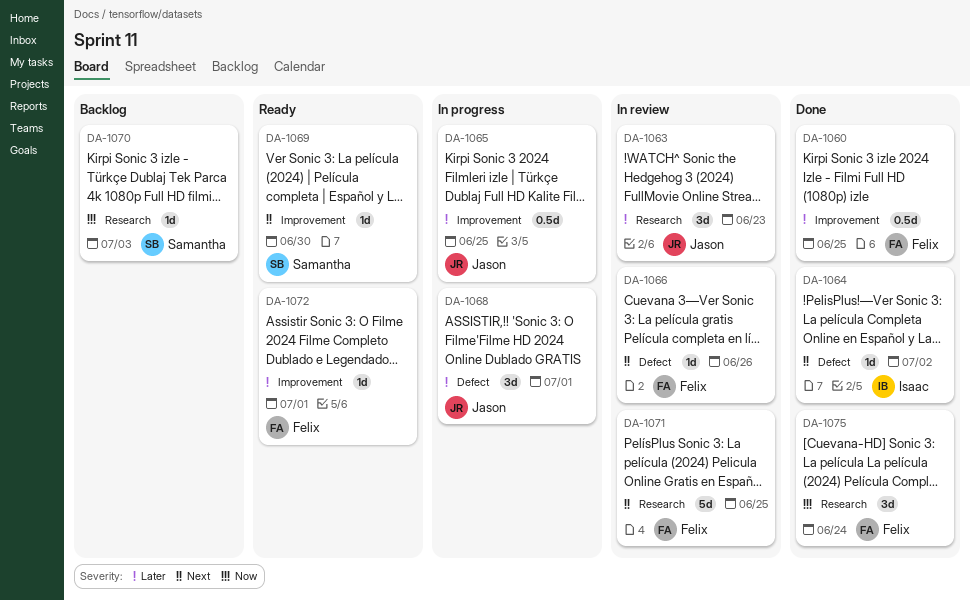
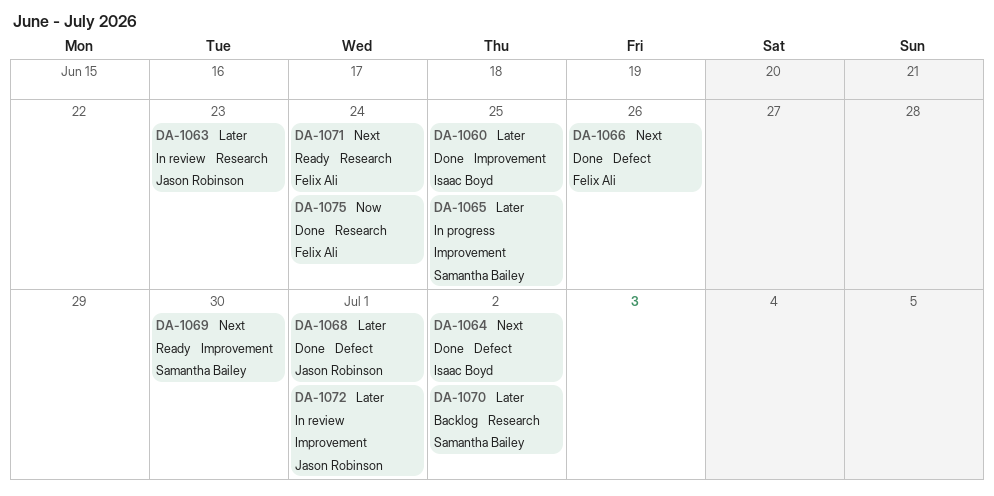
DA-1060, owner: Felix Ali -> Isaac Boyd
DA-1065, owner: Jason Robinson -> Samantha Bailey
DA-1066, status: In review -> Done
DA-1068, status: In progress -> Done
DA-1070, priority: Now -> Later
DA-1070, due: Jul 3 -> Jul 2
DA-1071, status: In review -> Ready
DA-1071, due: Jun 25 -> Jun 24
DA-1072, status: Ready -> In review
DA-1072, owner: Felix Ali -> Jason Robinson

